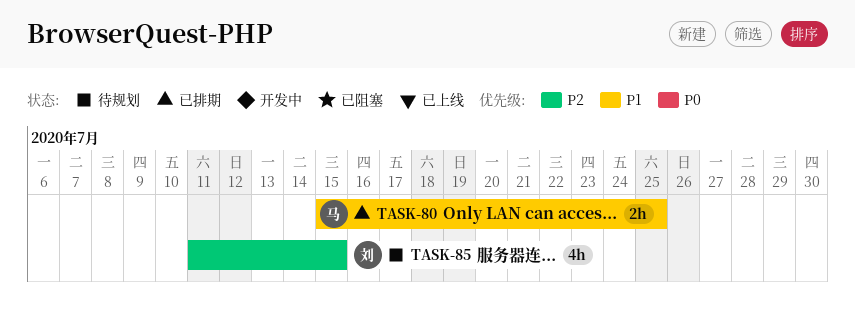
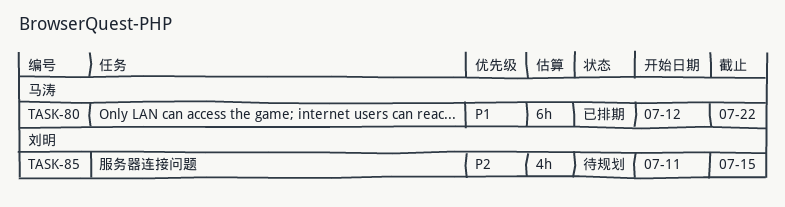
TASK-80, estimate: 2h -> 6h
TASK-80, start: Jul 15 -> Jul 12
TASK-80, due: Jul 25 -> Jul 22

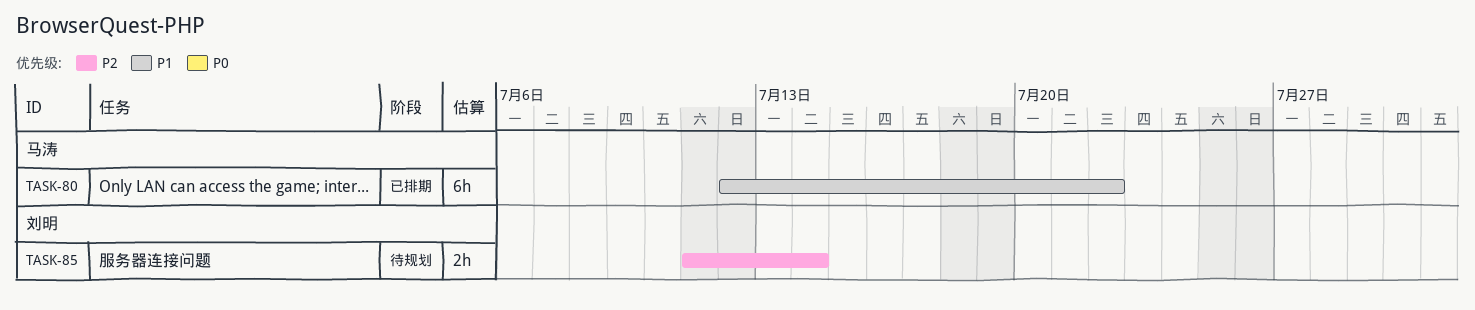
TASK-85, estimate: 4h -> 2h
TASK-85, due: Jul 15 -> Jul 14

